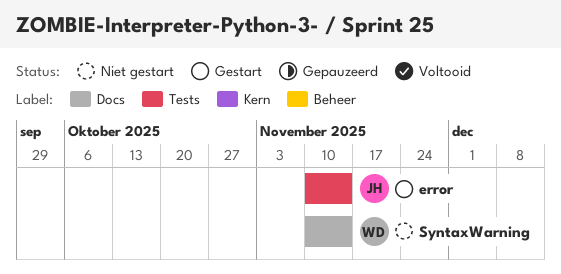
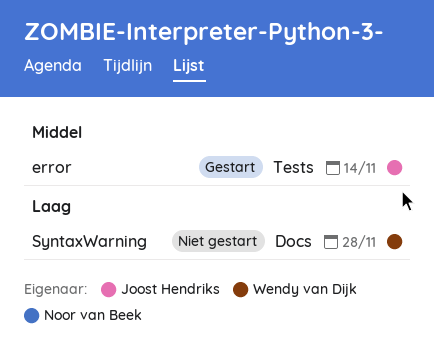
SyntaxWarning, due: Nov 14 -> Nov 28

